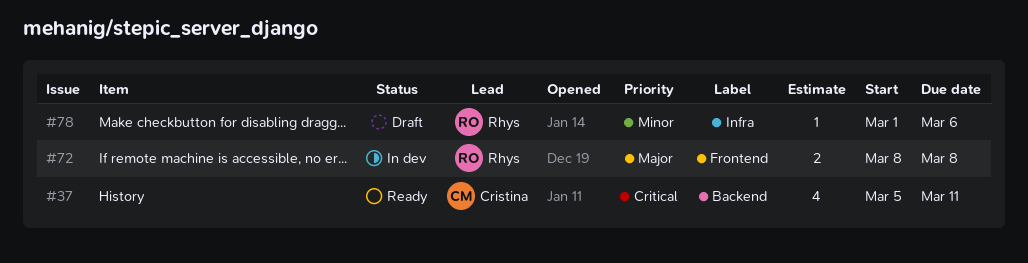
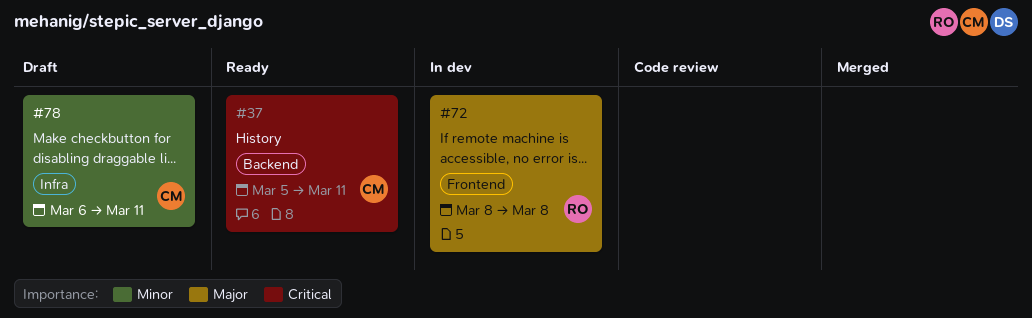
#78, owner: Rhys -> Cristina
#78, start: Mar 1 -> Mar 6
#78, due: Mar 6 -> Mar 11

